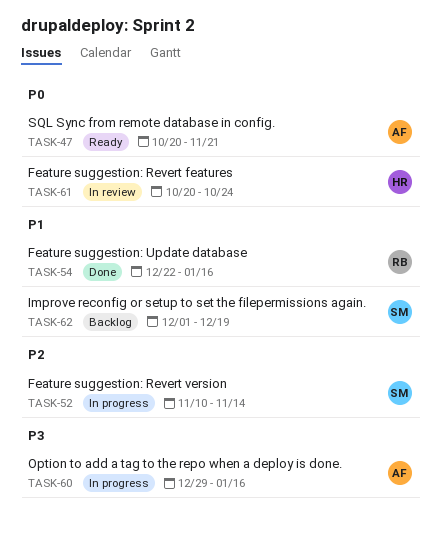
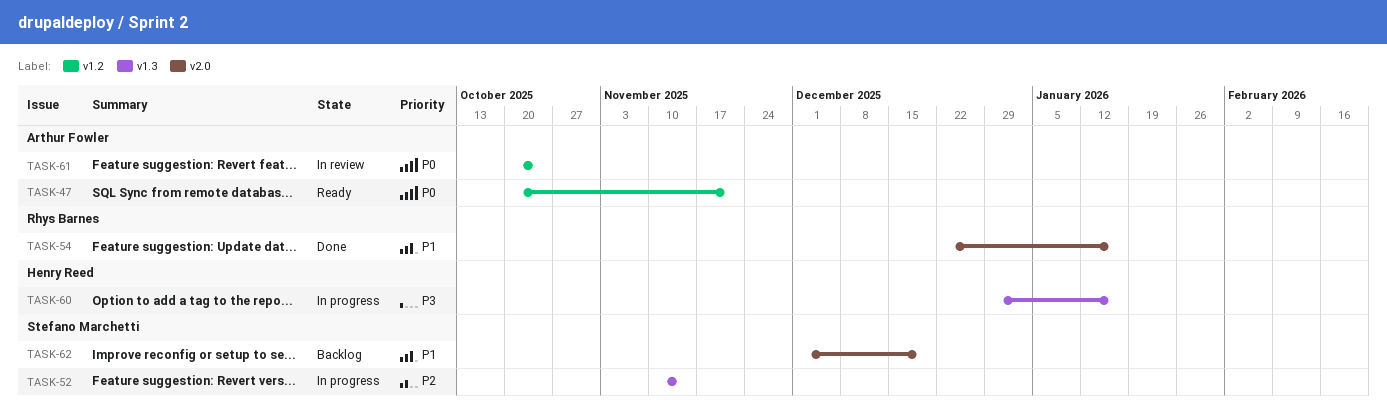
TASK-60, owner: Arthur Fowler -> Henry Reed
TASK-61, owner: Henry Reed -> Arthur Fowler

